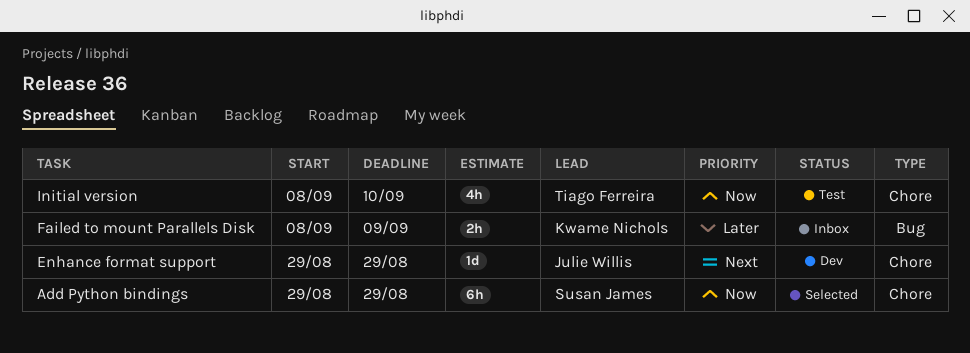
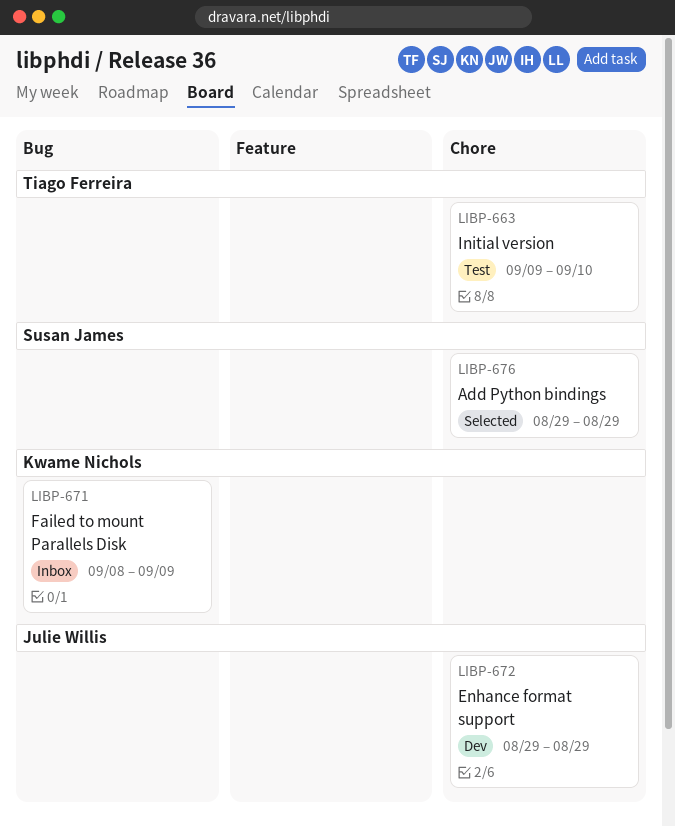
Initial version, start: Sep 8 -> Sep 9

